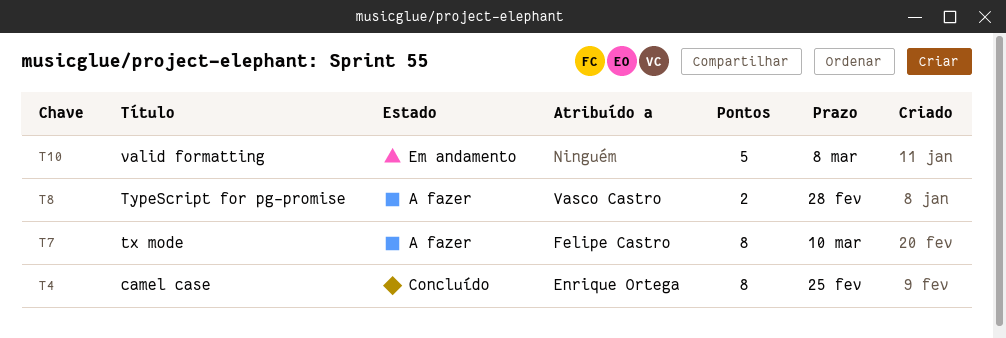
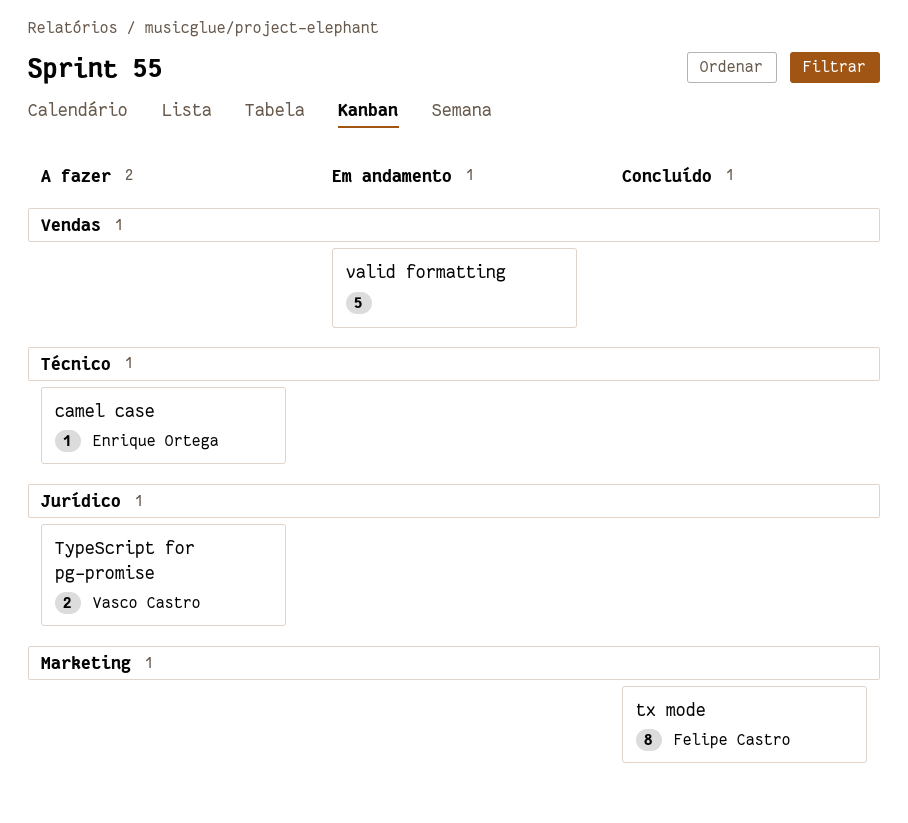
camel case, status: Concluído -> A fazer
camel case, estimate: 8 -> 1
tx mode, status: A fazer -> Concluído

